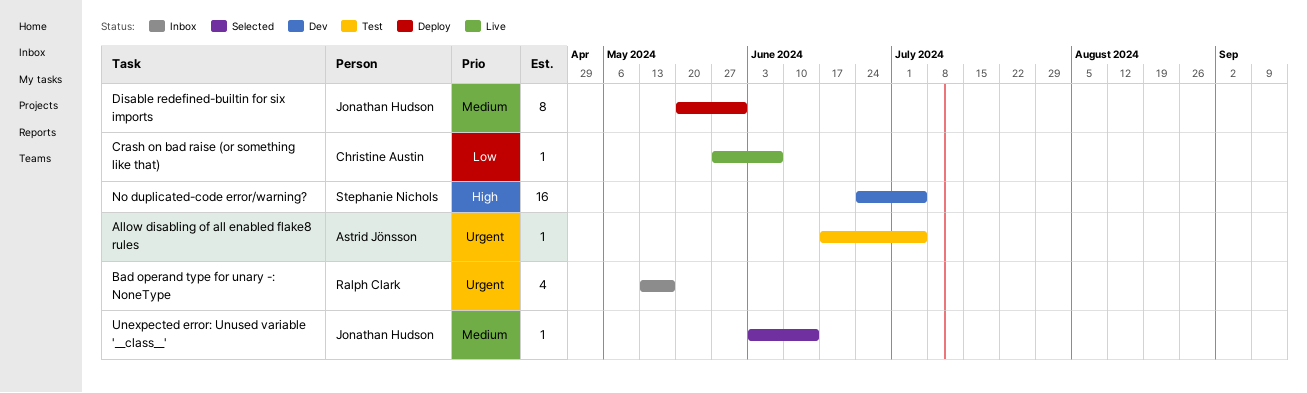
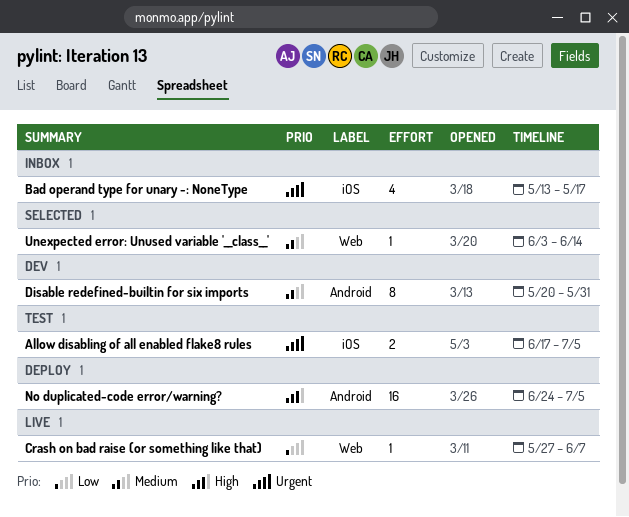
Allow disabling of all enabled flake8 rules, estimate: 1 -> 2
Disable redefined-builtin for six imports, status: Deploy -> Dev
No duplicated-code error/warning?, status: Dev -> Deploy

